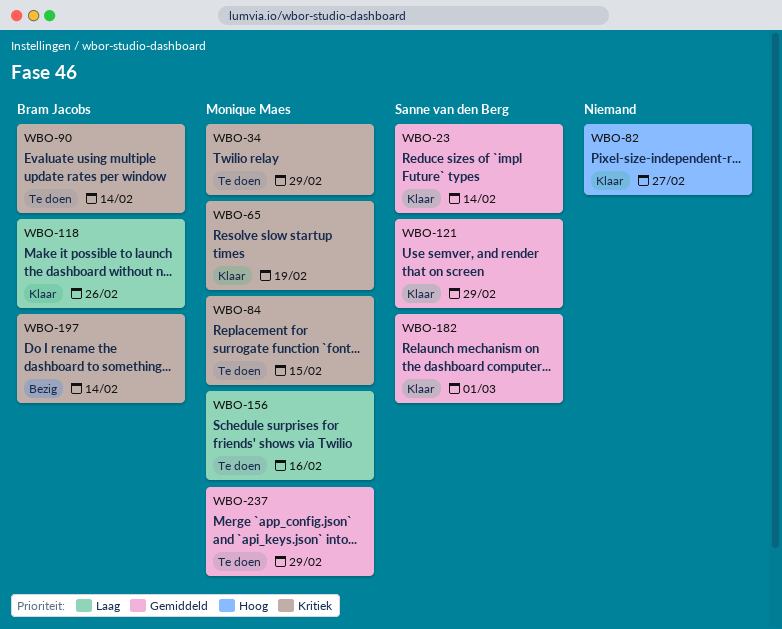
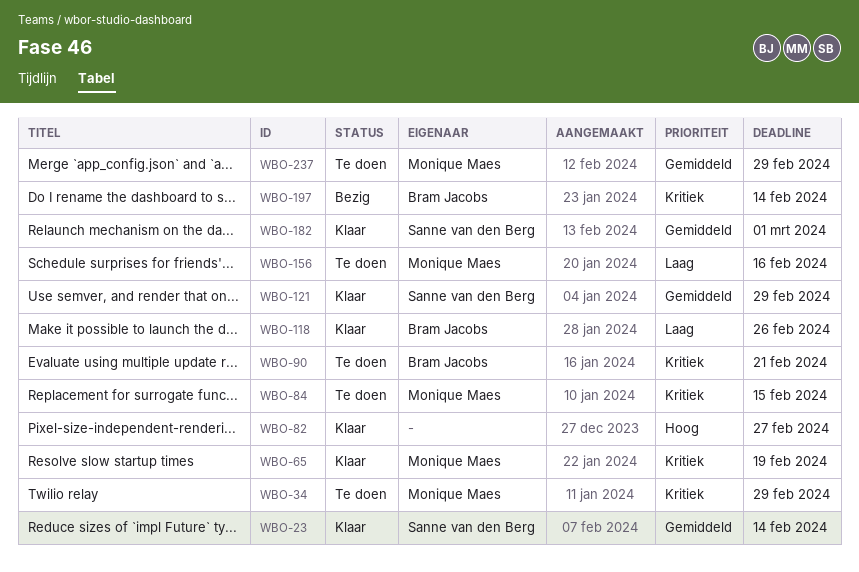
WBO-90, due: Feb 14 -> Feb 21

